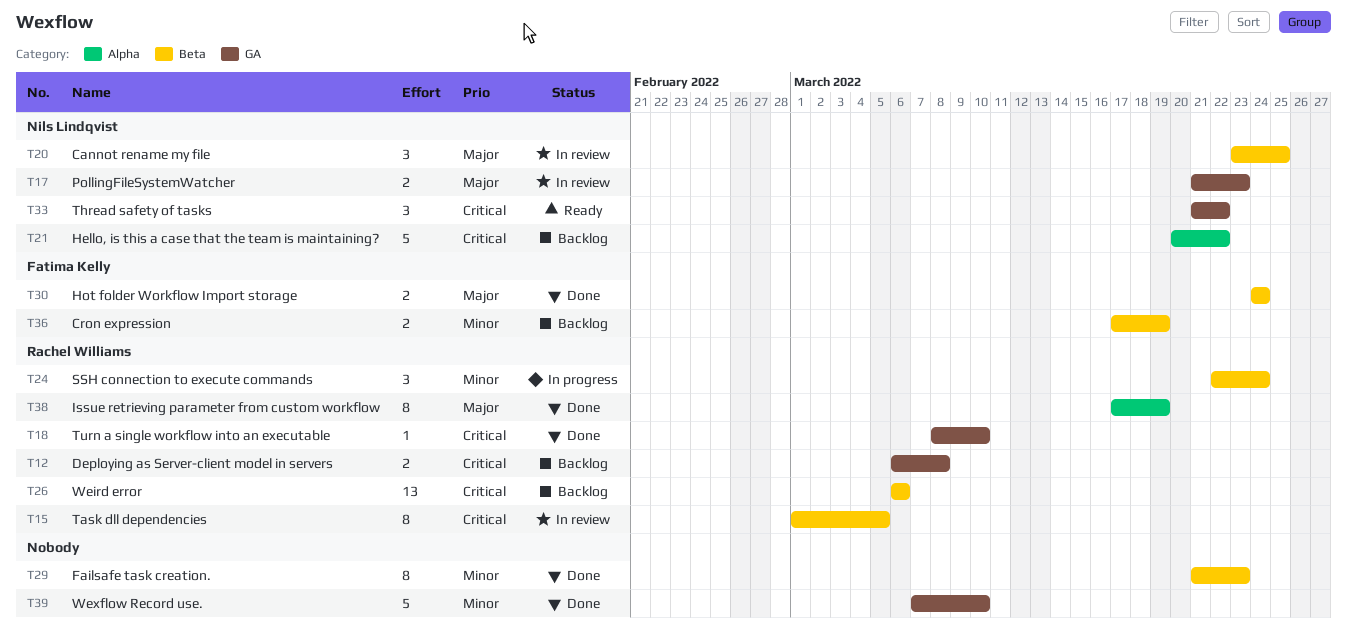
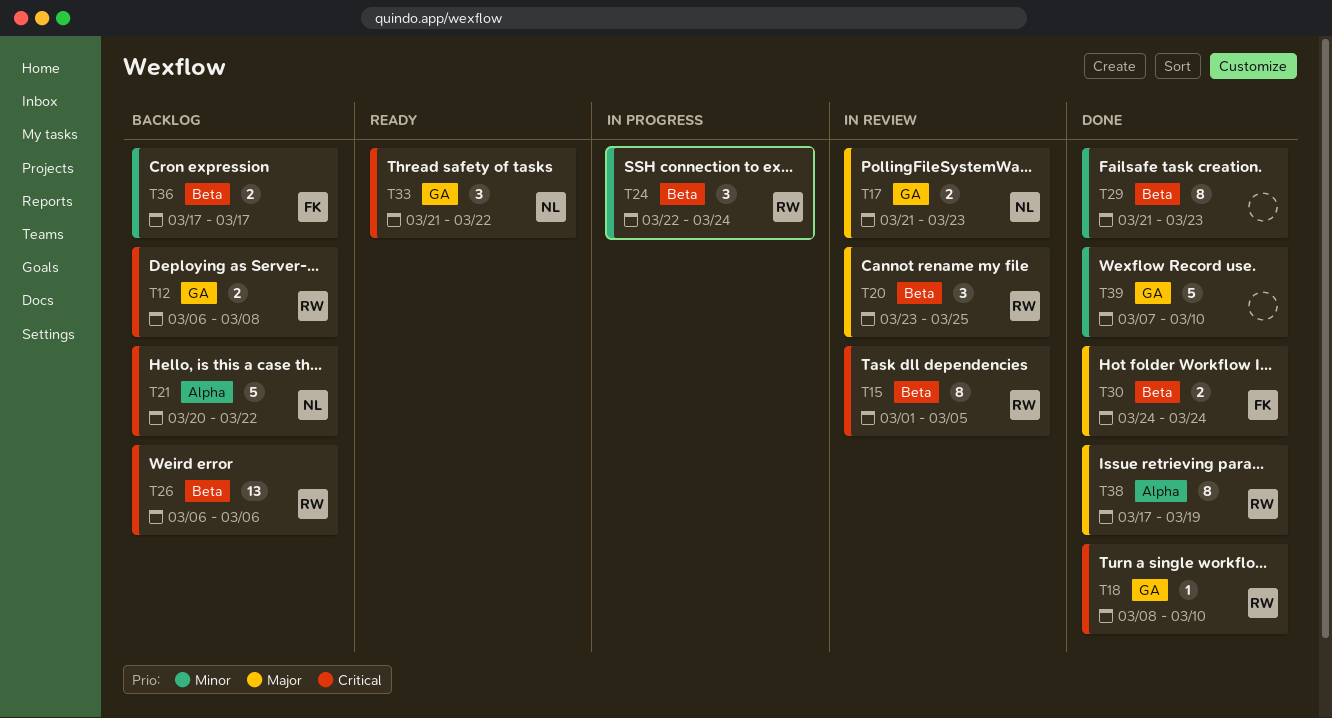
T20, owner: Nils Lindqvist -> Rachel Williams
T36, due: Mar 19 -> Mar 17

